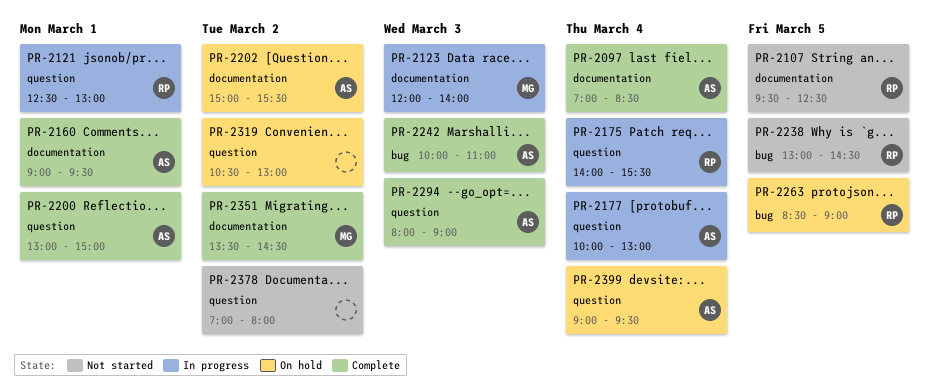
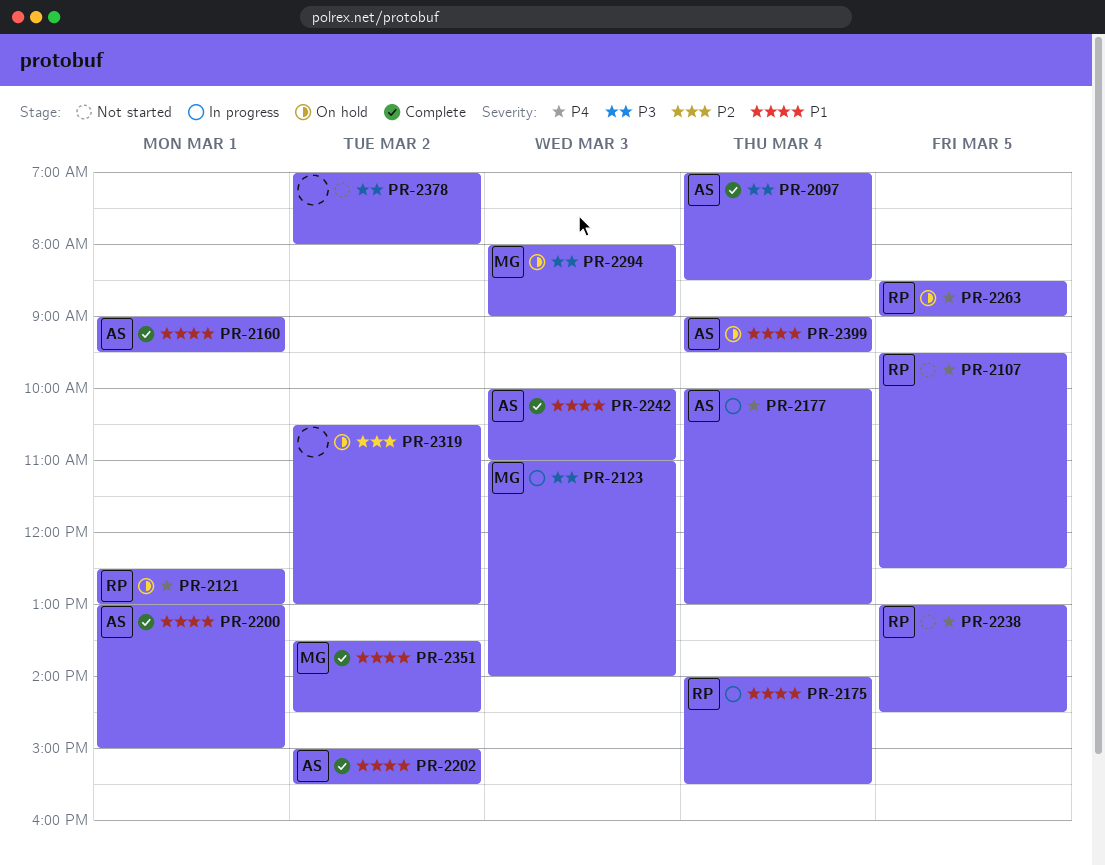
PR-2121, status: In progress -> On hold
PR-2123, begins: 12:00 -> 11:00
PR-2202, status: On hold -> Complete
PR-2294, status: Complete -> On hold
PR-2294, owner: AS -> MG

